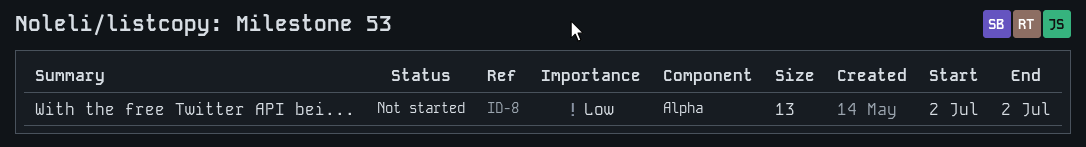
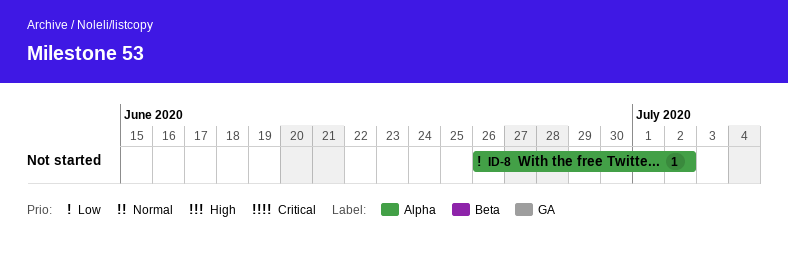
ID-8, estimate: 13 -> 1
ID-8, start: Jul 2 -> Jun 26

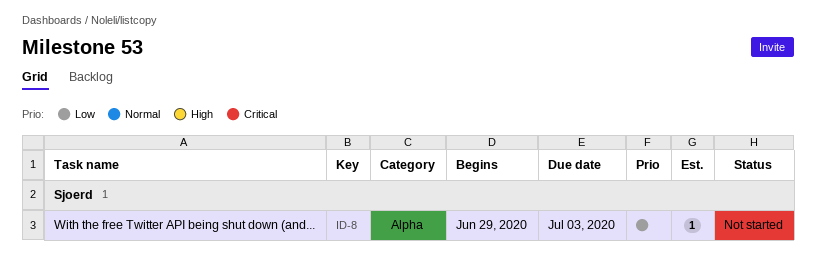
ID-8, start: Jun 26 -> Jun 29
ID-8, due: Jul 2 -> Jul 3

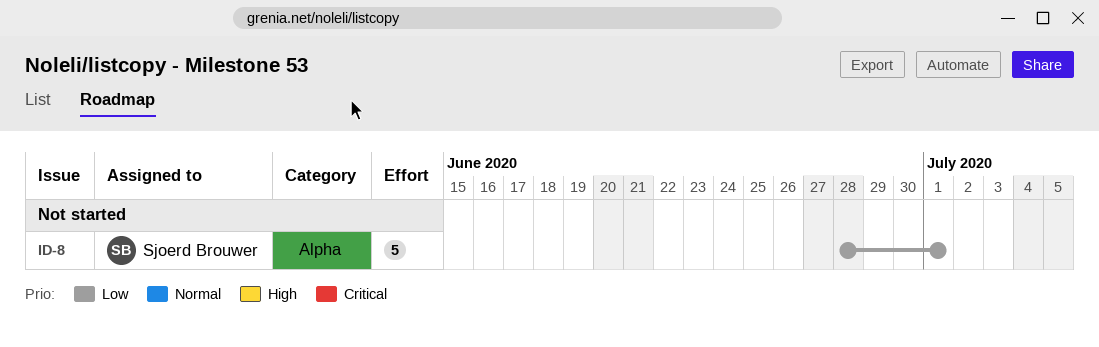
ID-8, estimate: 1 -> 5
ID-8, start: Jun 29 -> Jun 28
ID-8, due: Jul 3 -> Jul 1

